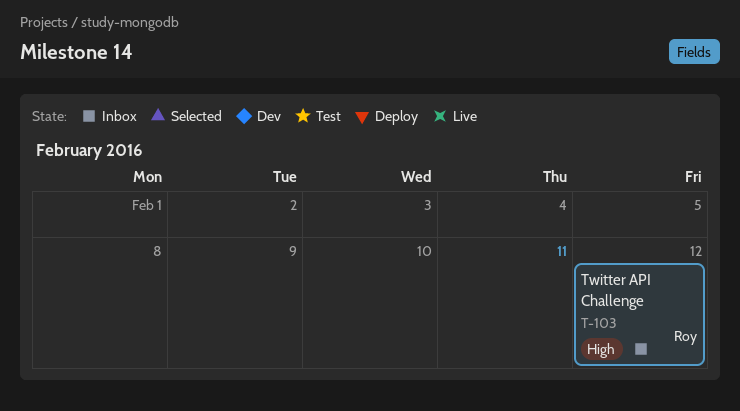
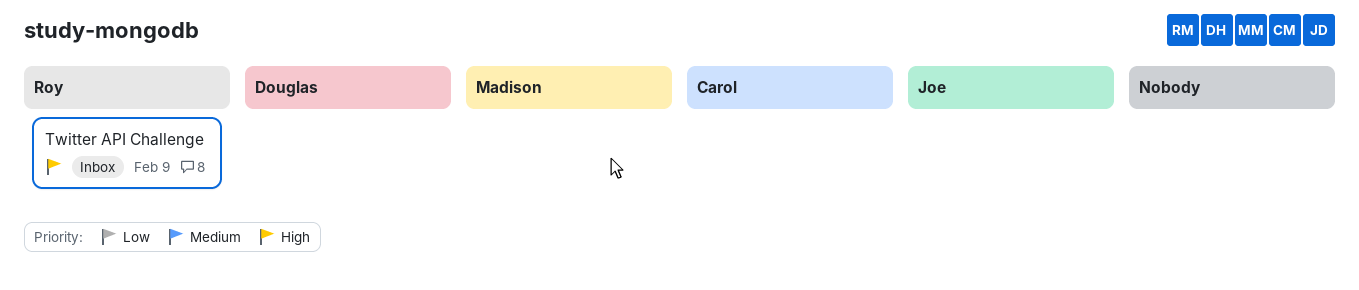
Twitter API Challenge, due: Feb 12 -> Feb 9

